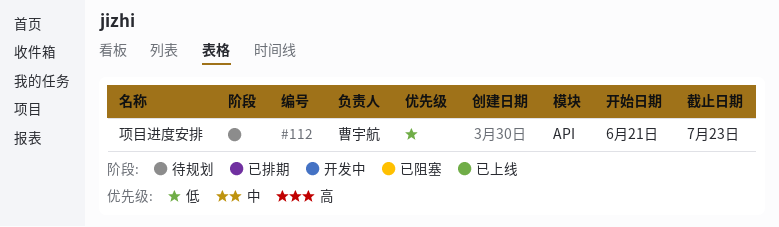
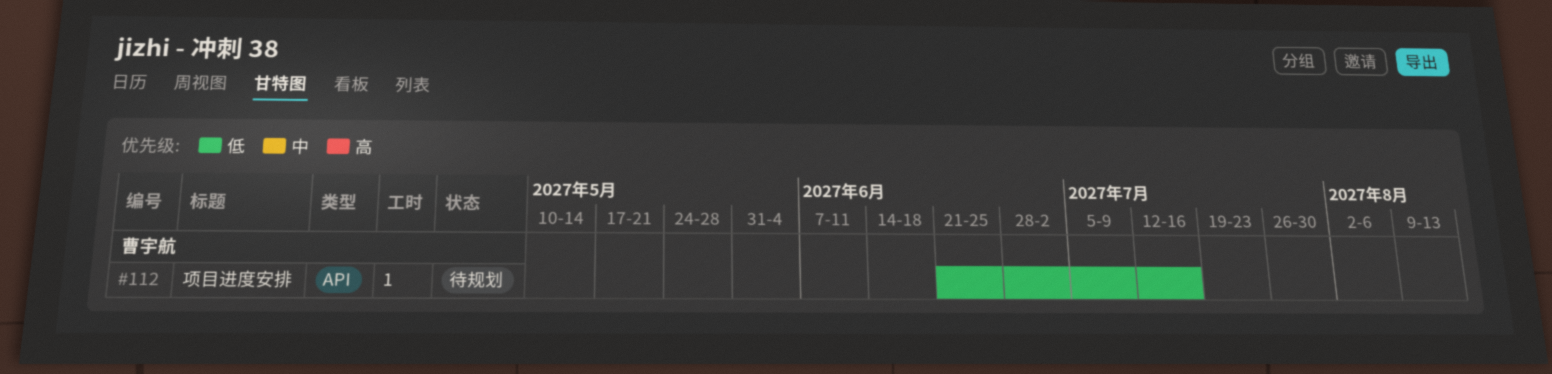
#112, due: Jul 23 -> Jul 16

